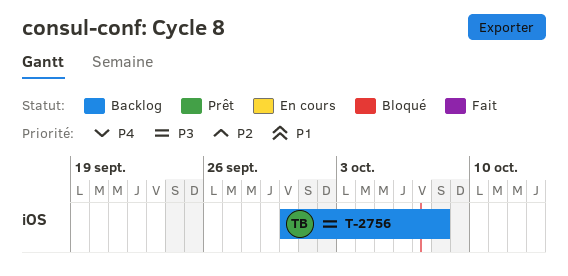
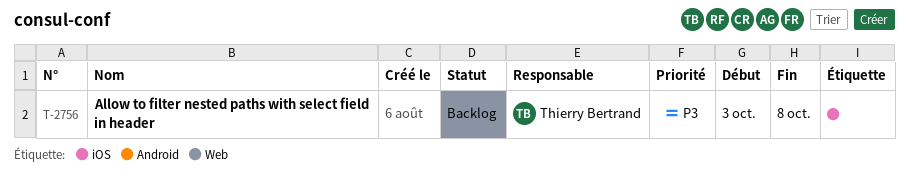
T-2756, start: Sep 30 -> Oct 3

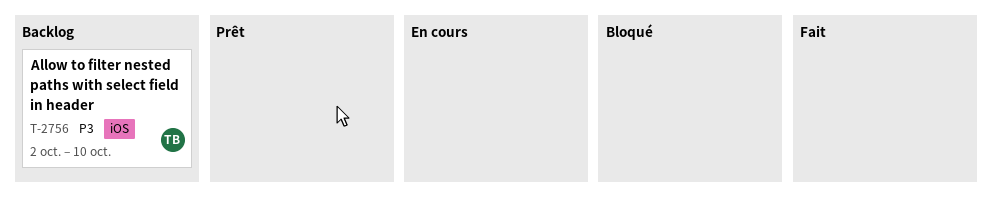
T-2756, start: Oct 3 -> Oct 2
T-2756, due: Oct 8 -> Oct 10

